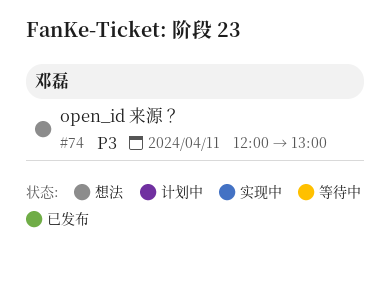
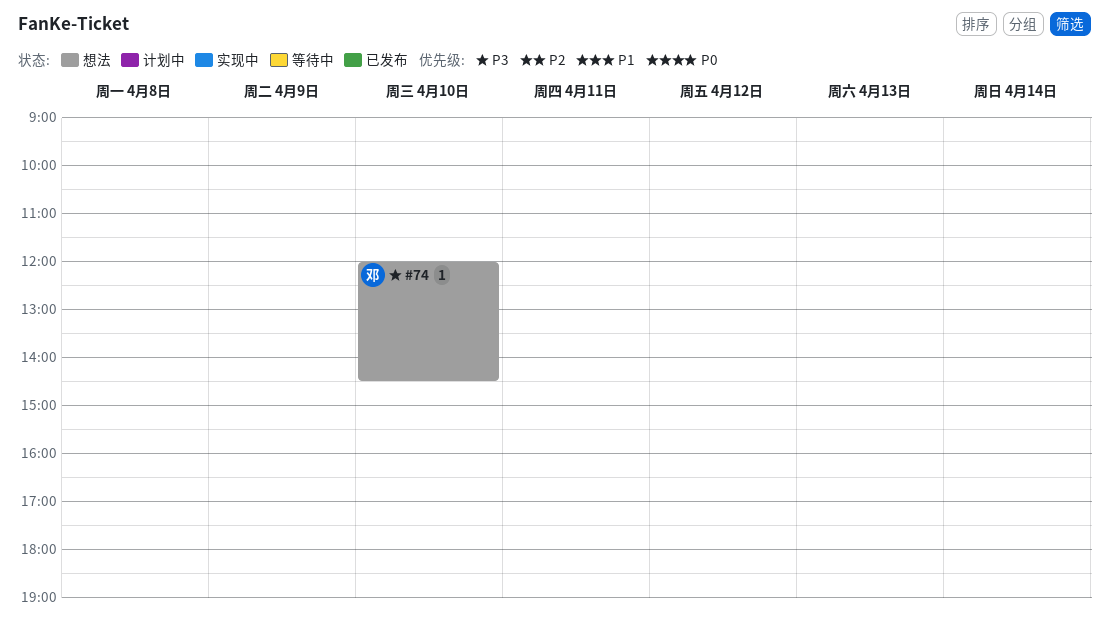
#74, day: Apr 11 -> Apr 10
#74, ends: 13:00 -> 14:30

